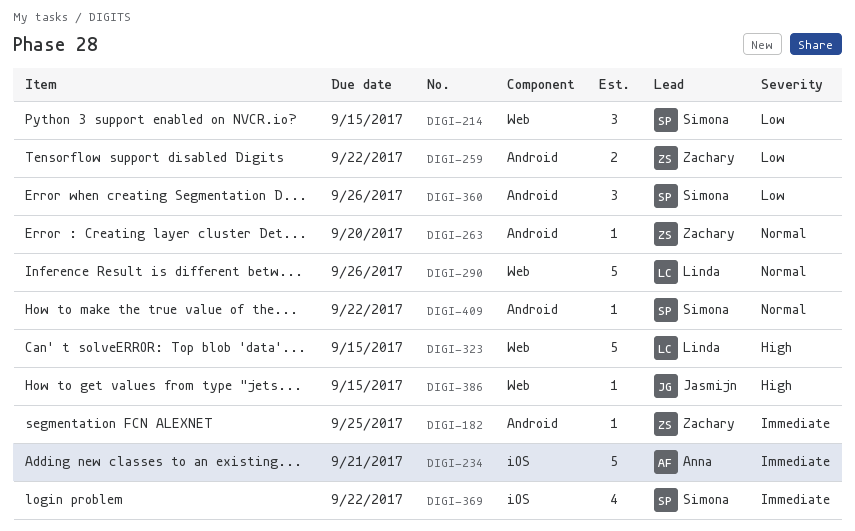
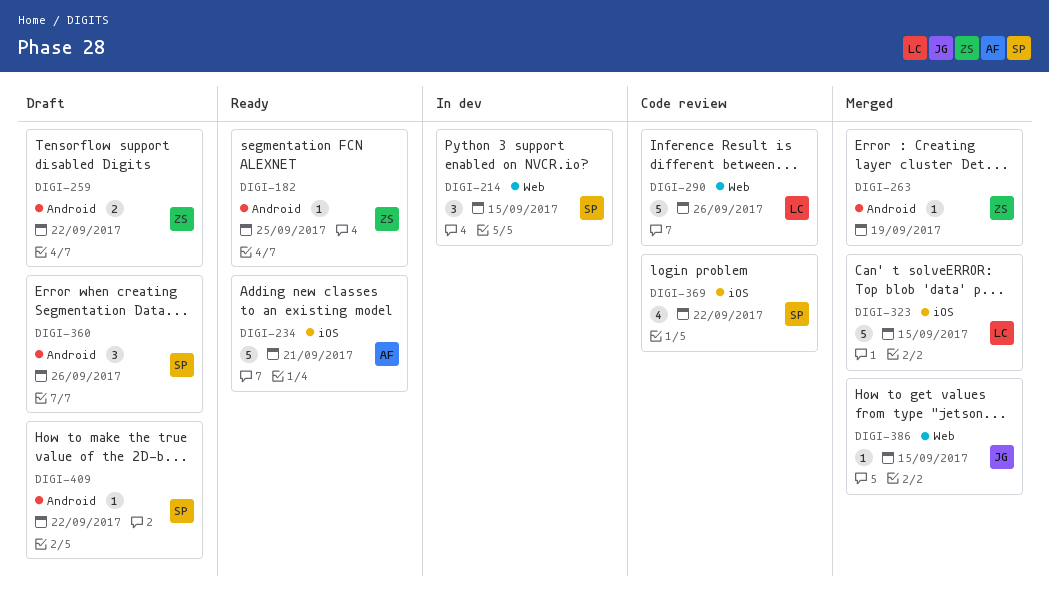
DIGI-263, due: Sep 20 -> Sep 19
DIGI-323, label: Web -> iOS

